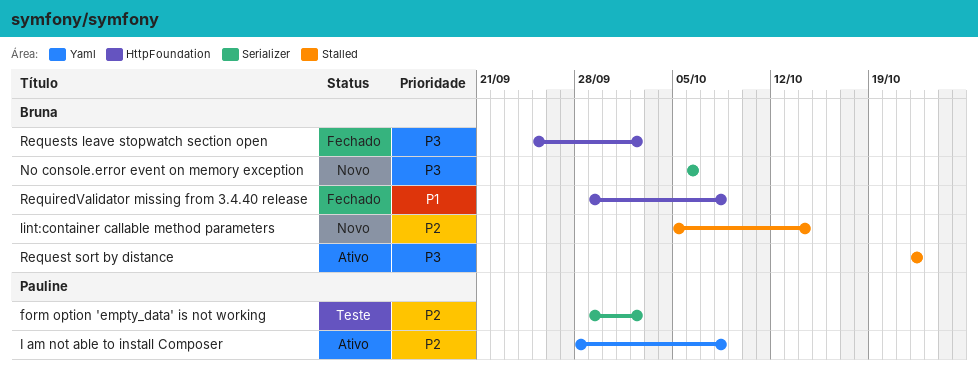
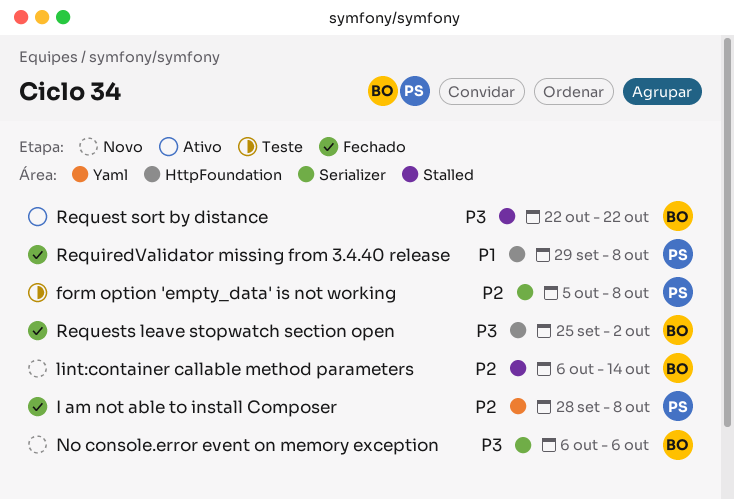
form option 'empty_data' is not working, start: Sep 29 -> Oct 5
form option 'empty_data' is not working, due: Oct 2 -> Oct 8
I am not able to install Composer, status: Ativo -> Fechado
lint:container callable method parameters, start: Oct 5 -> Oct 6
RequiredValidator missing from 3.4.40 release, owner: Bruna -> Pauline

